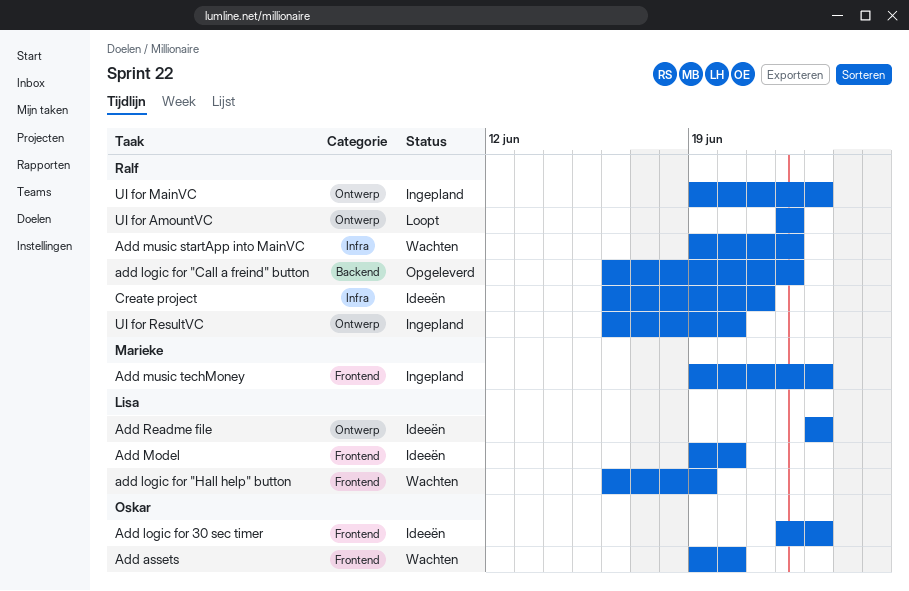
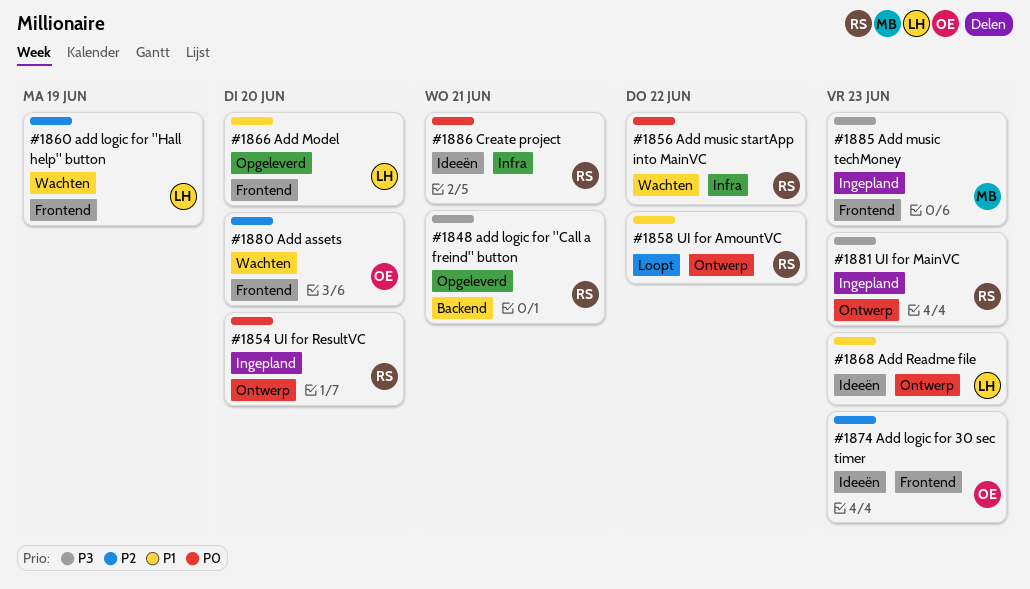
add logic for "Call a freind" button, due: Jun 22 -> Jun 21
Add Model, status: Ideeën -> Opgeleverd

